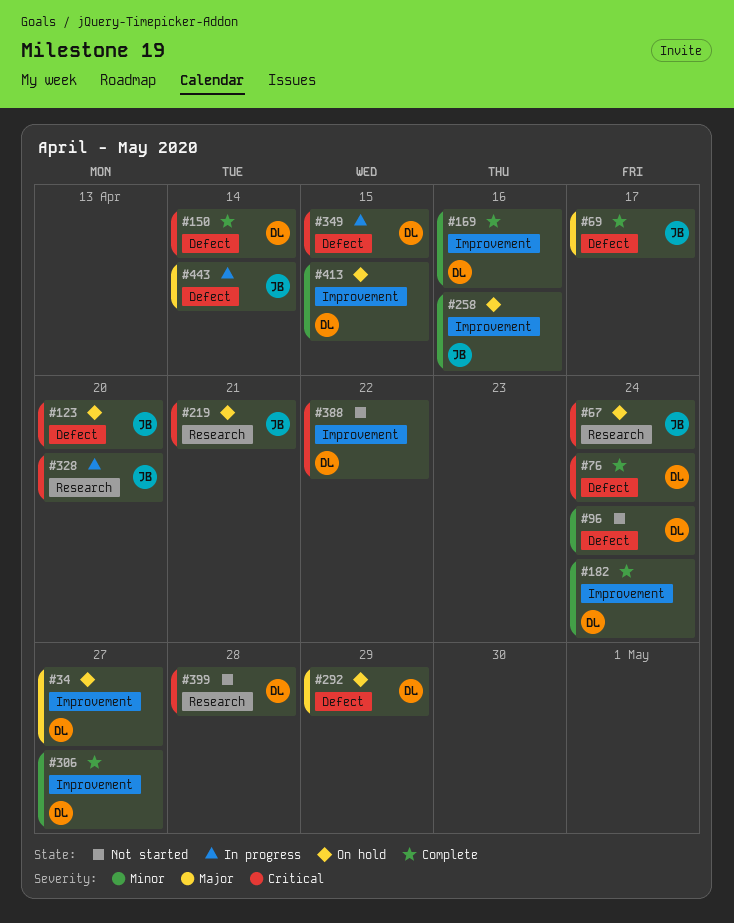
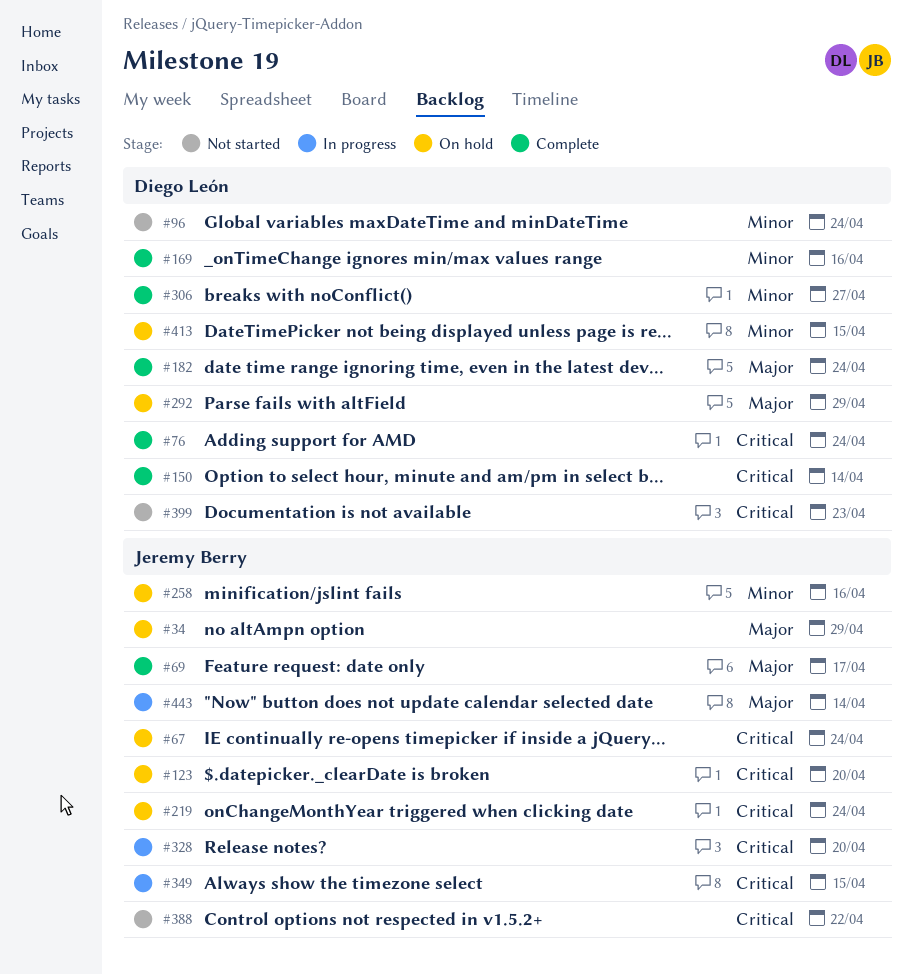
#34, owner: Diego León -> Jeremy Berry
#34, due: Apr 27 -> Apr 29
#182, priority: Minor -> Major
#219, due: Apr 21 -> Apr 24
#349, owner: Diego León -> Jeremy Berry
#388, owner: Diego León -> Jeremy Berry
#399, due: Apr 28 -> Apr 23

